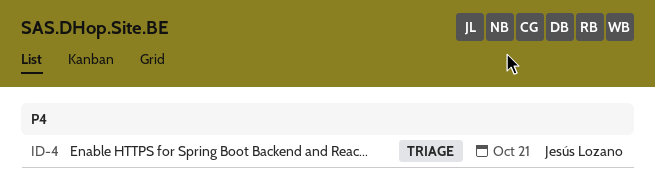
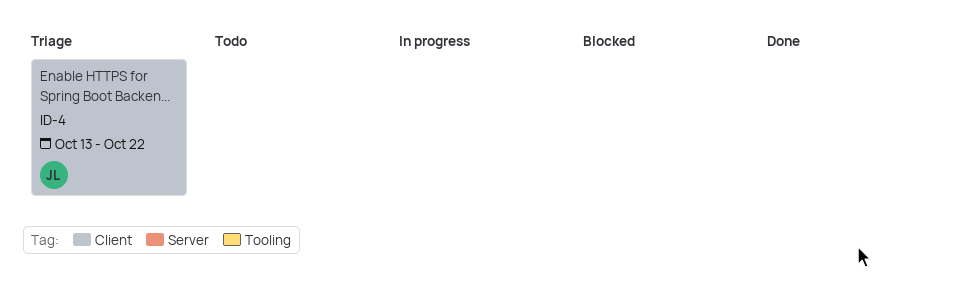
ID-4, due: Oct 21 -> Oct 22

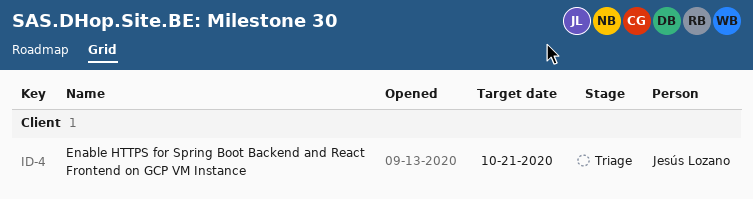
ID-4, due: Oct 22 -> Oct 21

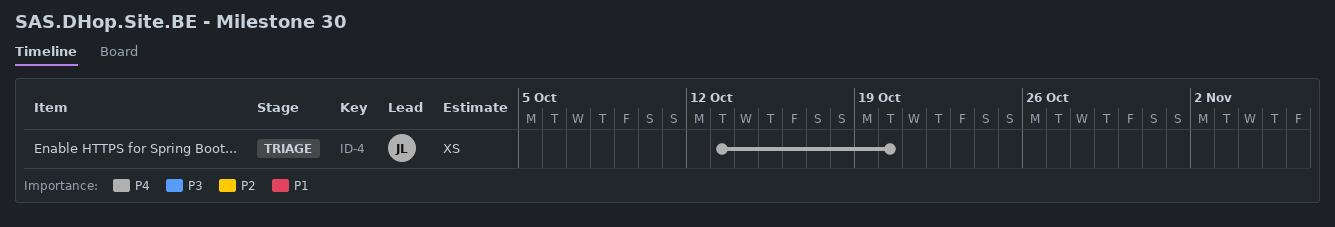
ID-4, due: Oct 21 -> Oct 20

